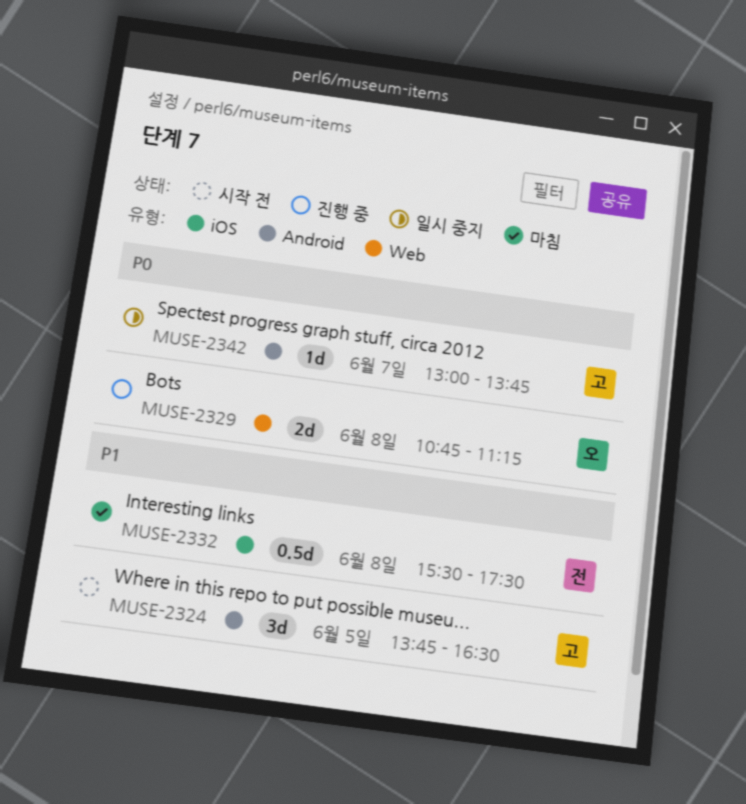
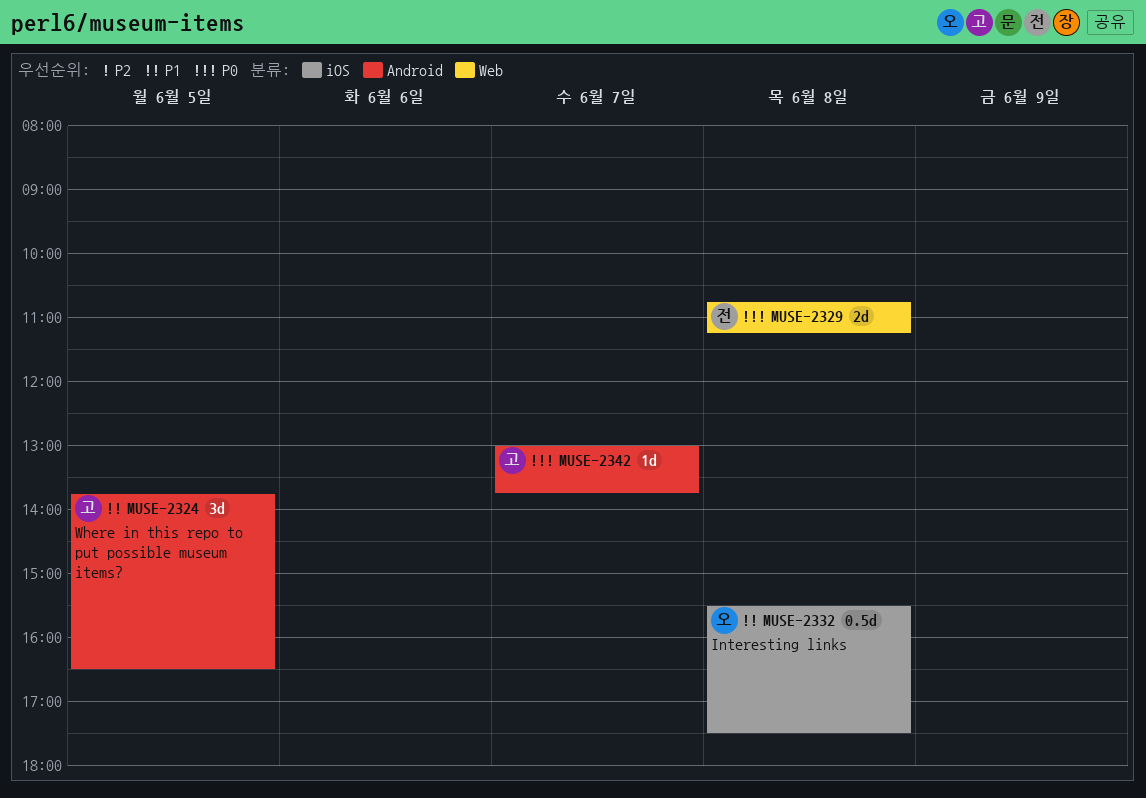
MUSE-2329, owner: 오 -> 전
MUSE-2332, owner: 전 -> 오

